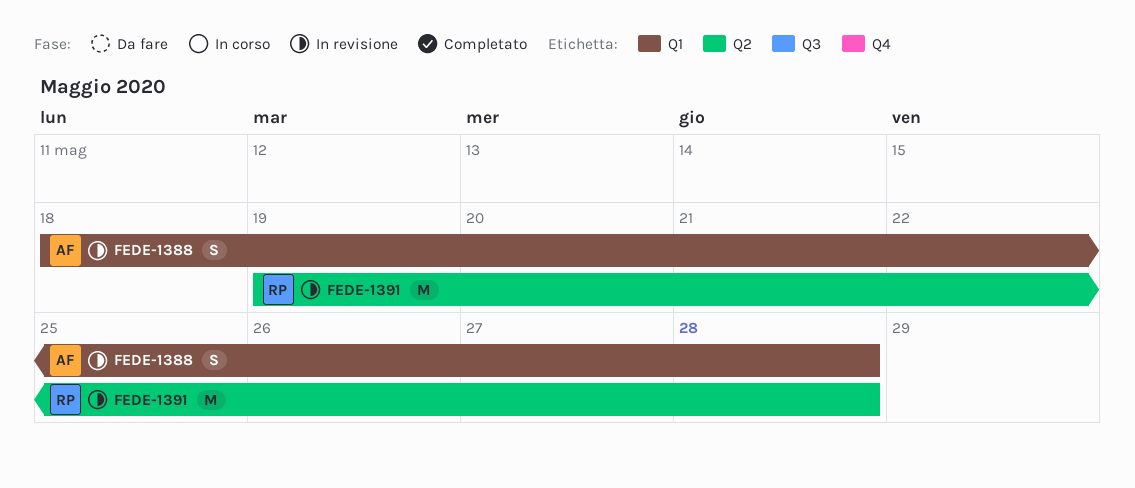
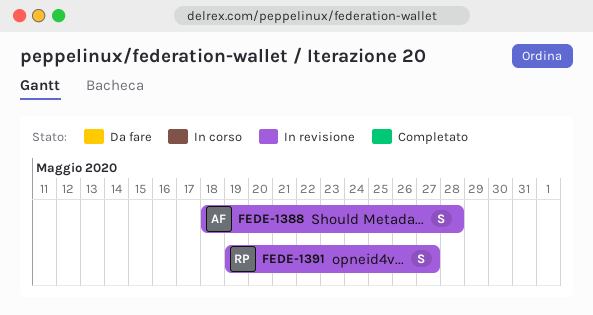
FEDE-1391, estimate: M -> S
FEDE-1391, due: May 28 -> May 27

